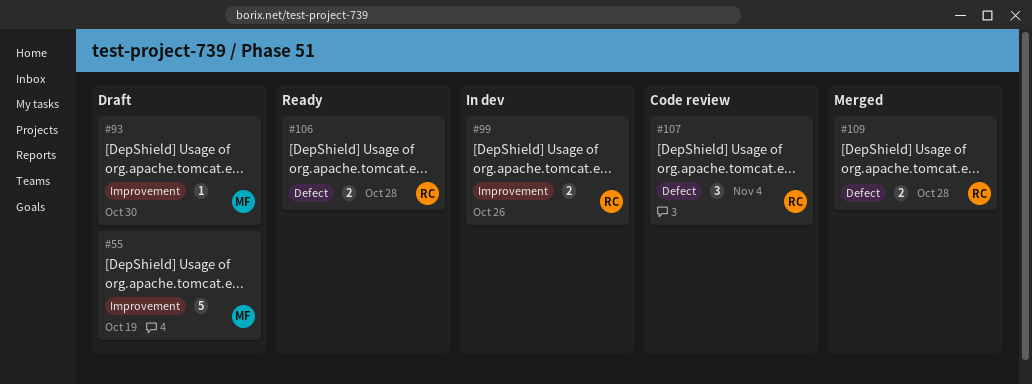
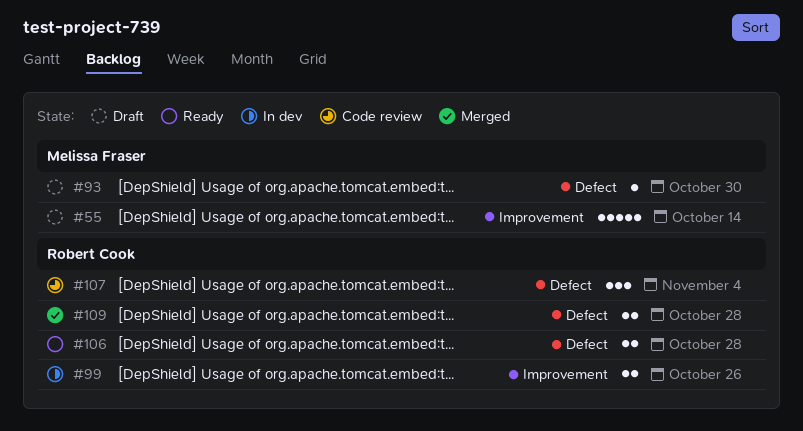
#55, due: Oct 19 -> Oct 14
#93, label: Improvement -> Defect

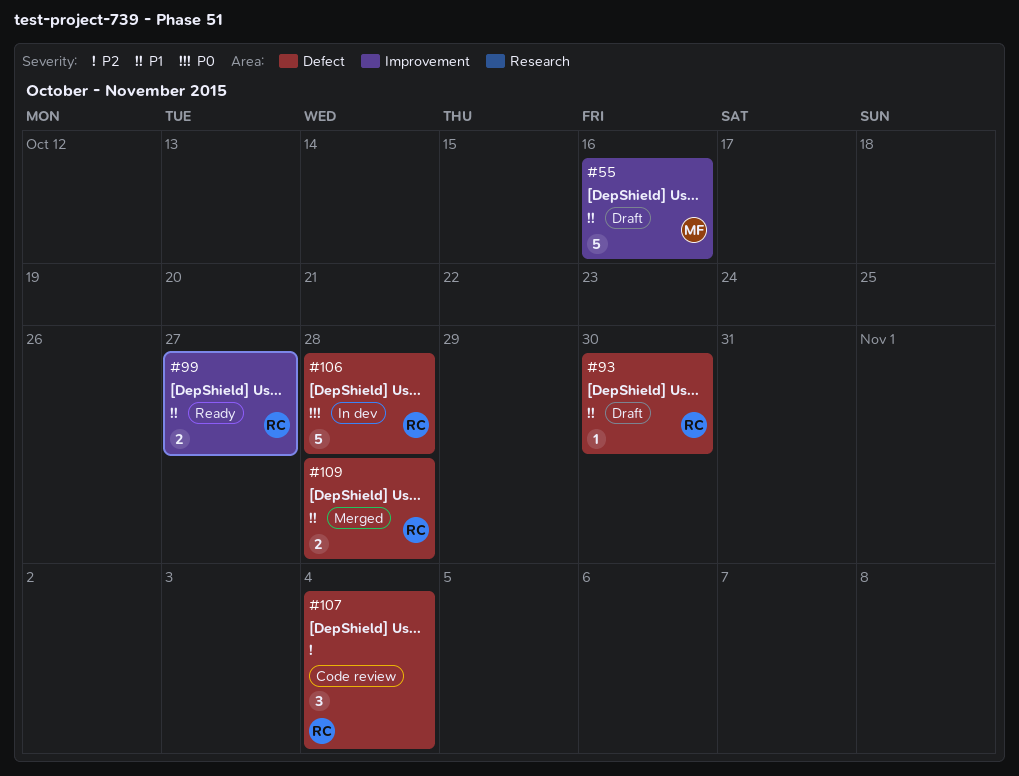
#55, due: Oct 14 -> Oct 16
#93, owner: Melissa Fraser -> Robert Cook
#99, status: In dev -> Ready
#99, due: Oct 26 -> Oct 27
#106, status: Ready -> In dev
#106, estimate: 2 -> 5

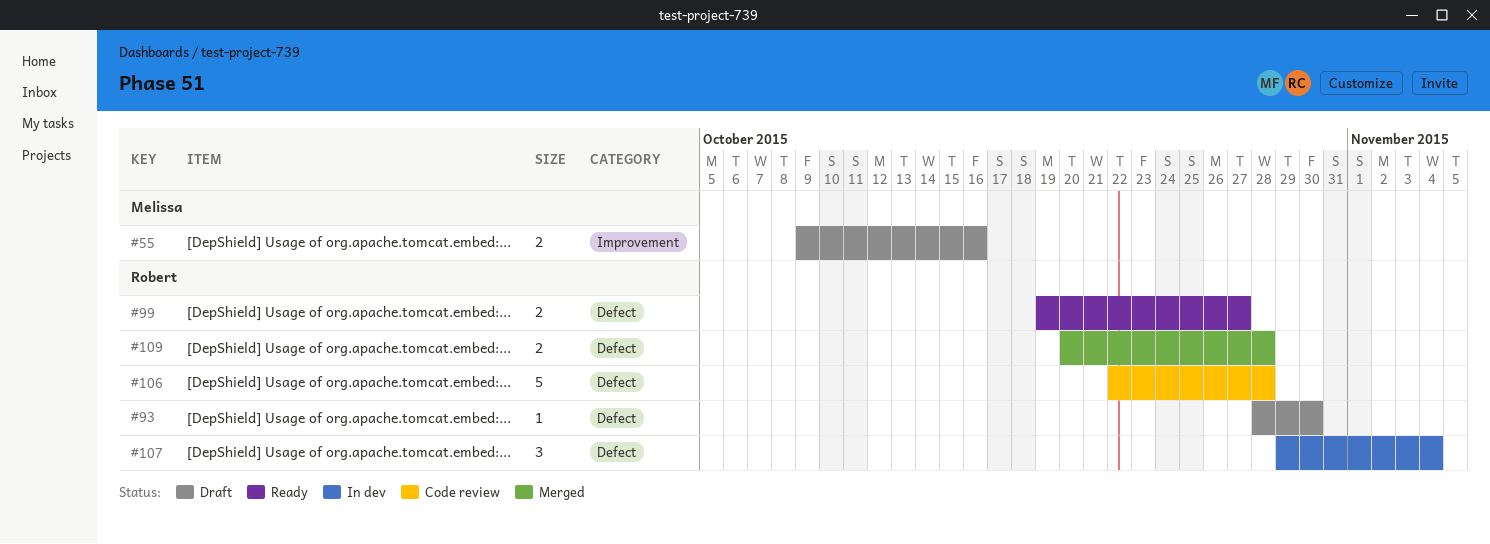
#55, estimate: 5 -> 2
#99, label: Improvement -> Defect
#106, status: In dev -> Code review
#107, status: Code review -> In dev

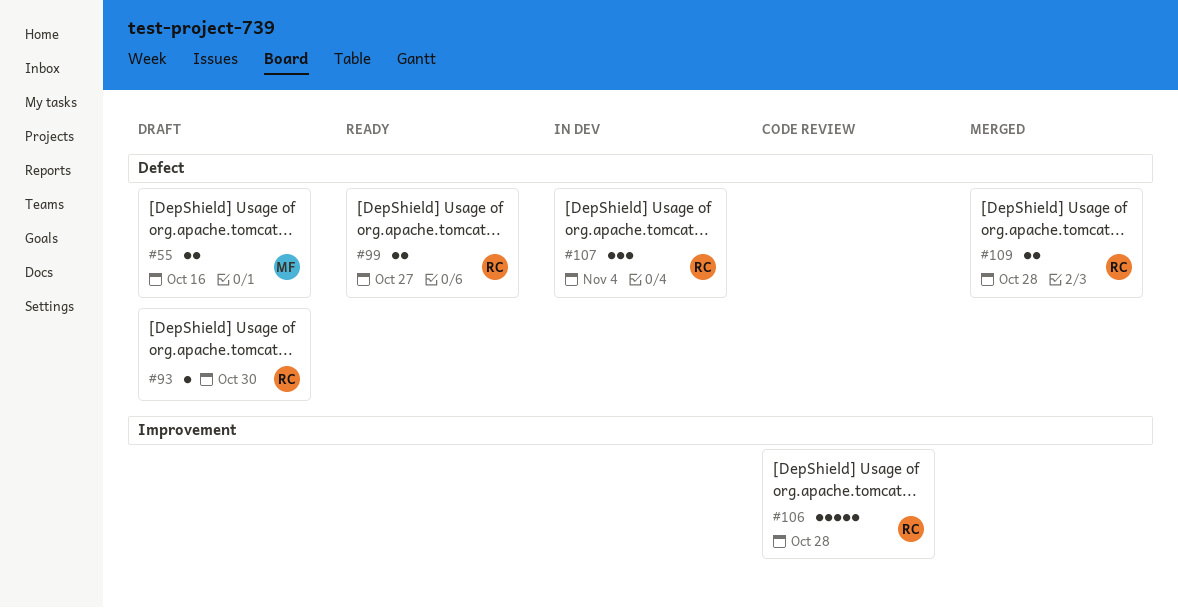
#55, label: Improvement -> Defect
#106, label: Defect -> Improvement

